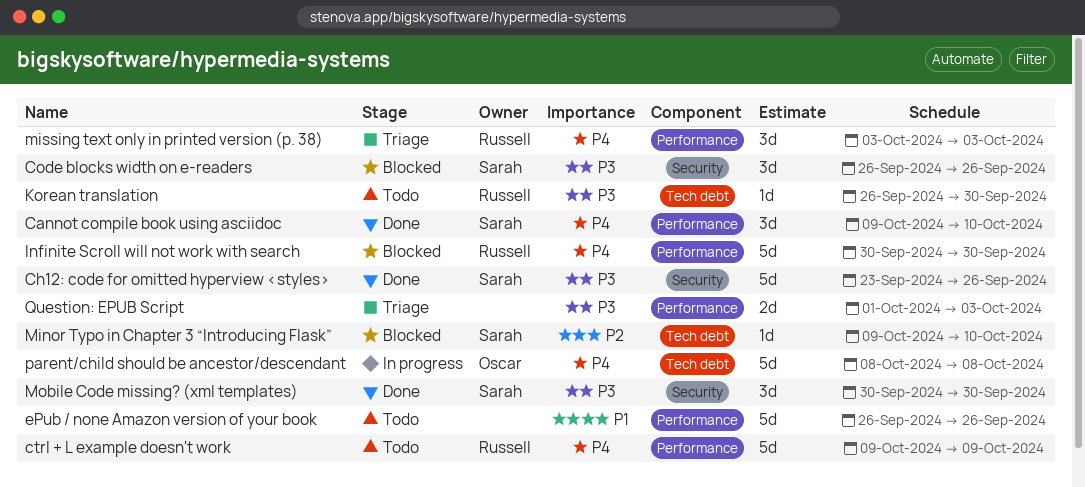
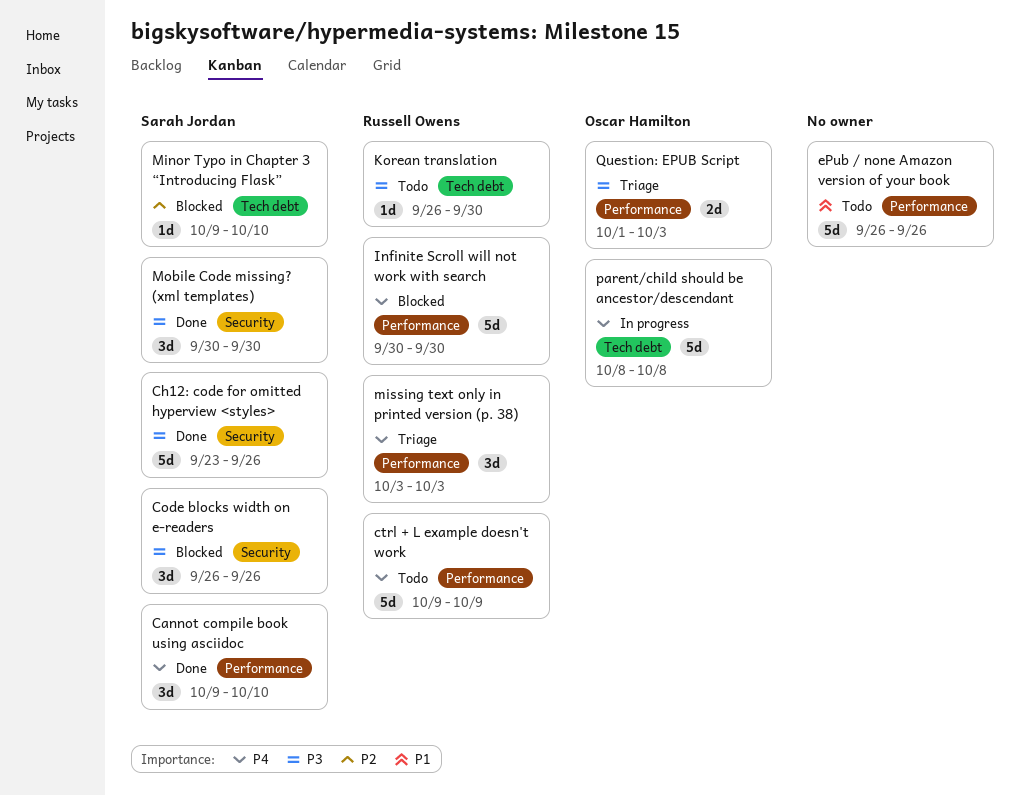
Question: EPUB Script, owner: none -> Oscar Hamilton

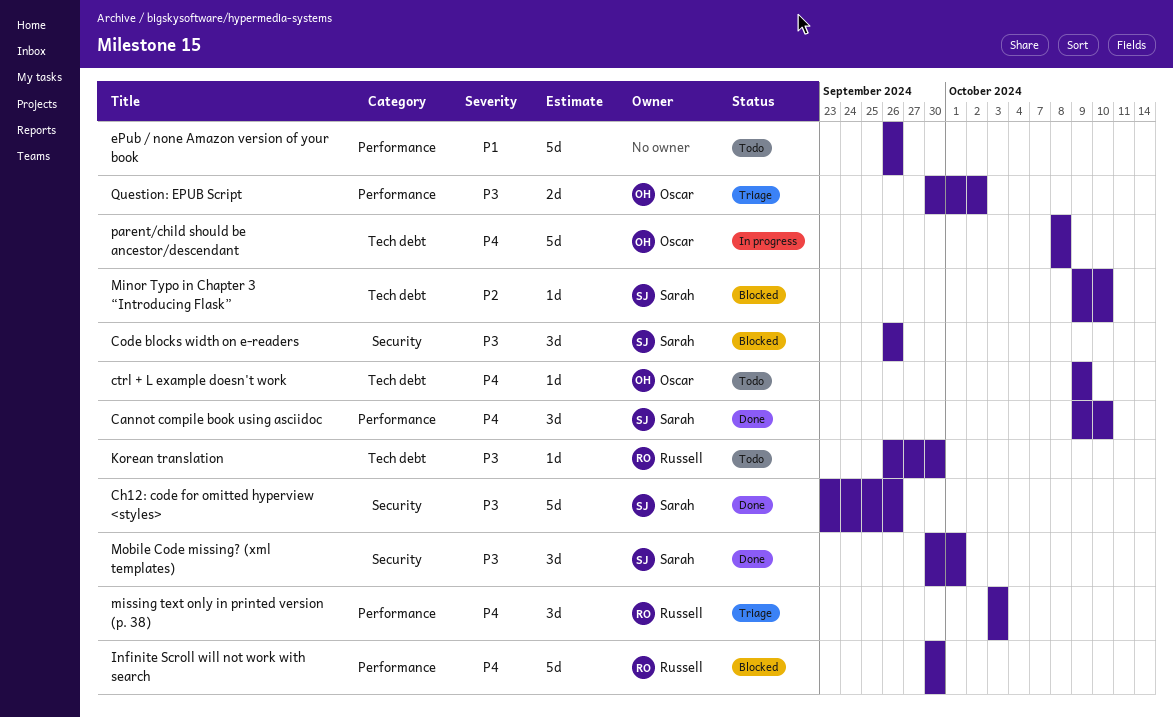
ctrl + L example doesn't work, owner: Russell Owens -> Oscar Hamilton
ctrl + L example doesn't work, label: Performance -> Tech debt
ctrl + L example doesn't work, estimate: 5d -> 1d
Mobile Code missing? (xml templates), due: Sep 30 -> Oct 1
Question: EPUB Script, start: Oct 1 -> Sep 30
Question: EPUB Script, due: Oct 3 -> Oct 2

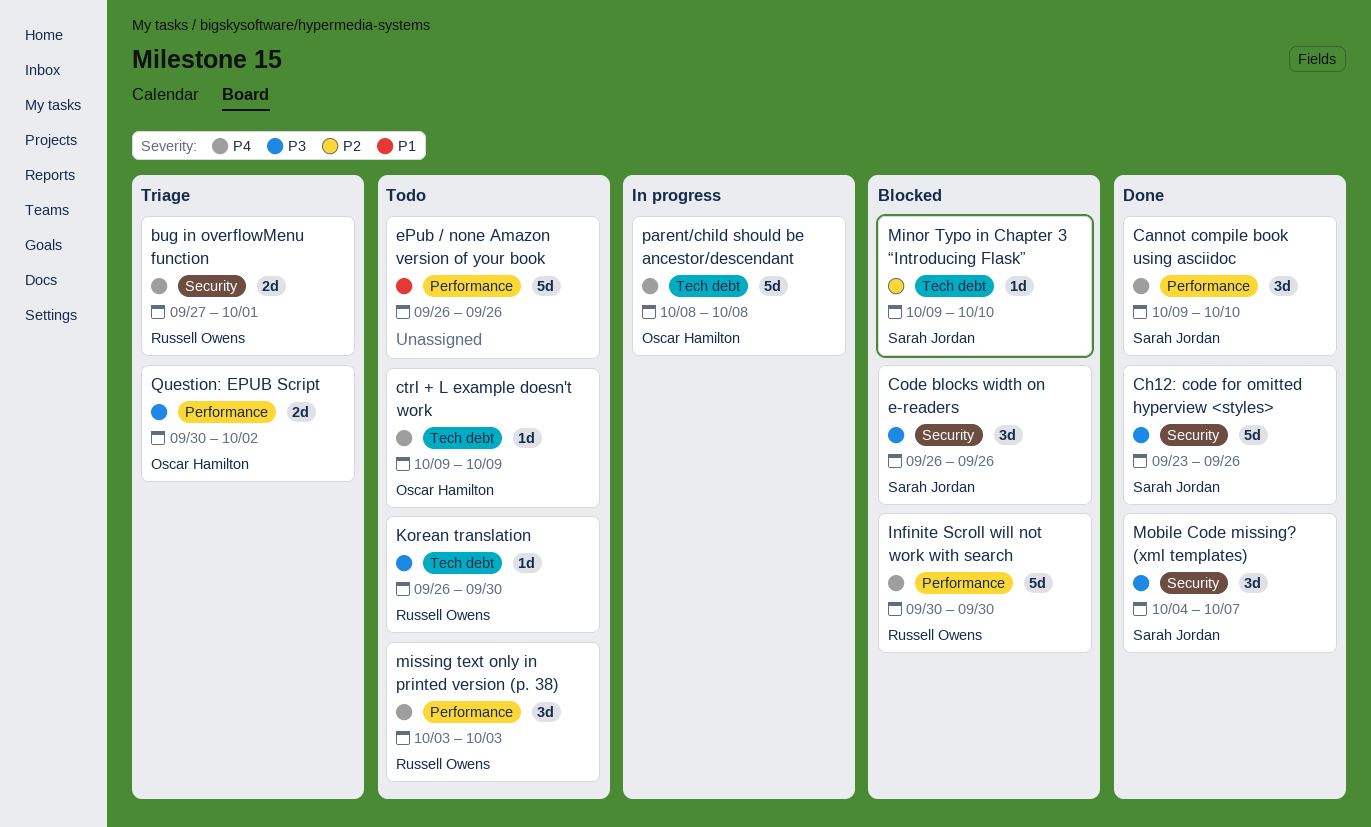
bug in overflowMenu function: none -> present
missing text only in printed version (p. 38), status: Triage -> Todo
Mobile Code missing? (xml templates), start: Sep 30 -> Oct 4
Mobile Code missing? (xml templates), due: Oct 1 -> Oct 7

